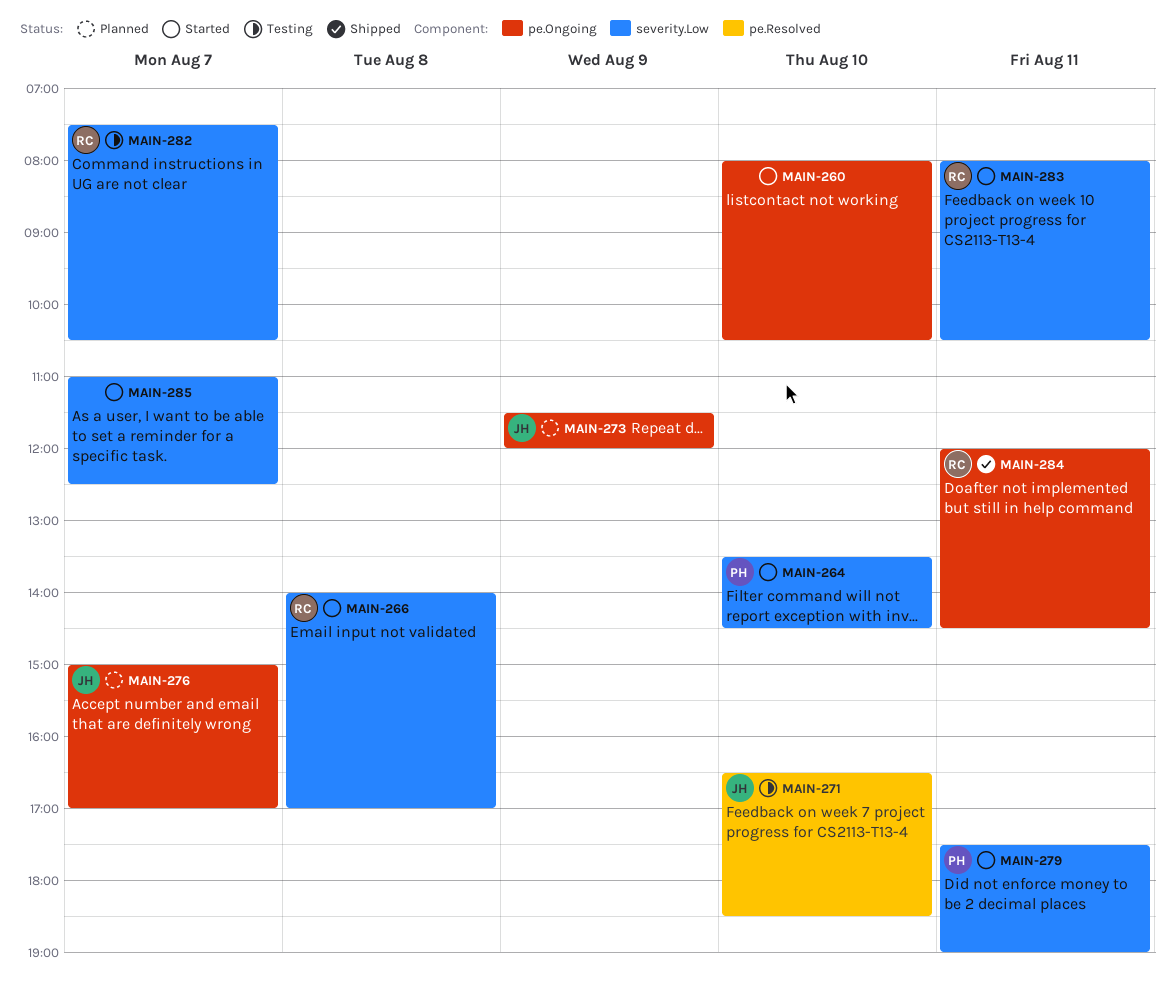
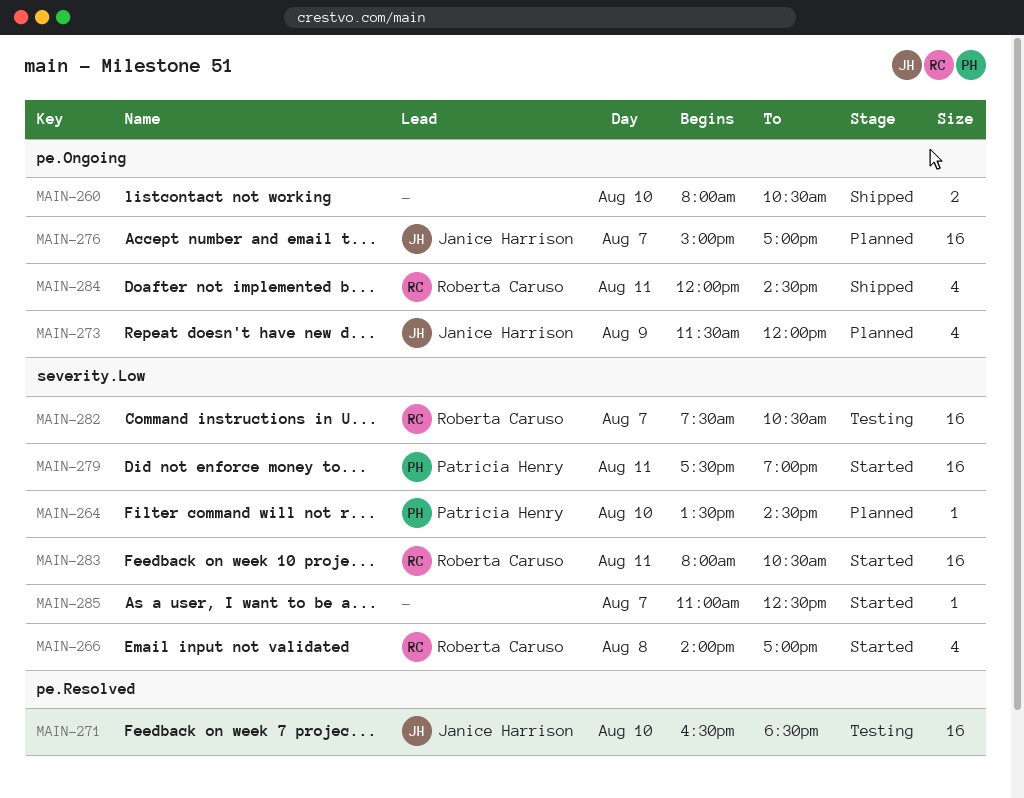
MAIN-260, status: Started -> Shipped
MAIN-264, status: Started -> Planned

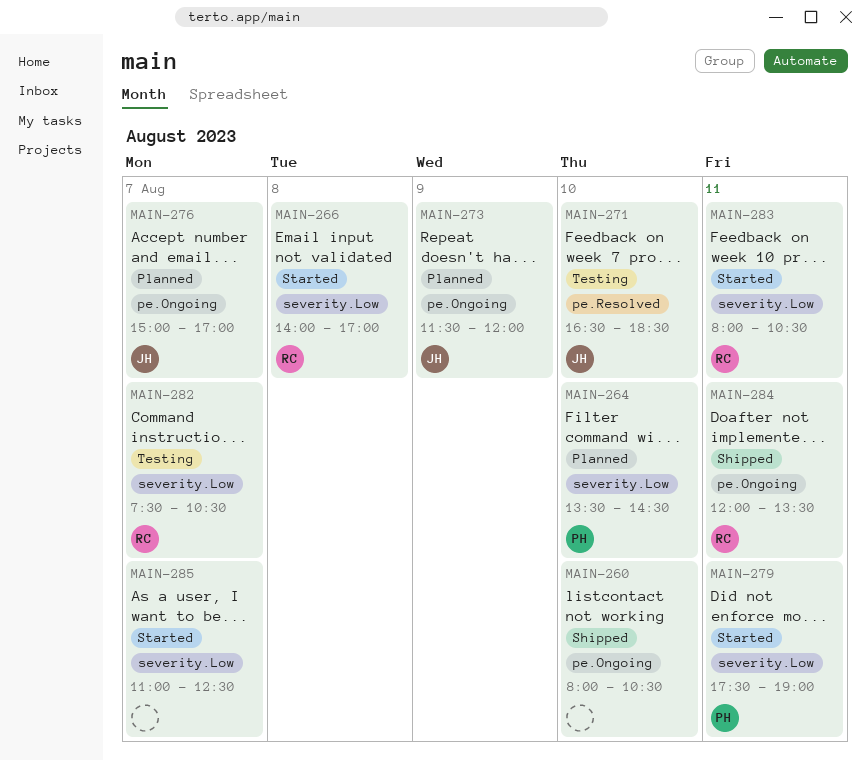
MAIN-284, ends: 14:30 -> 13:30

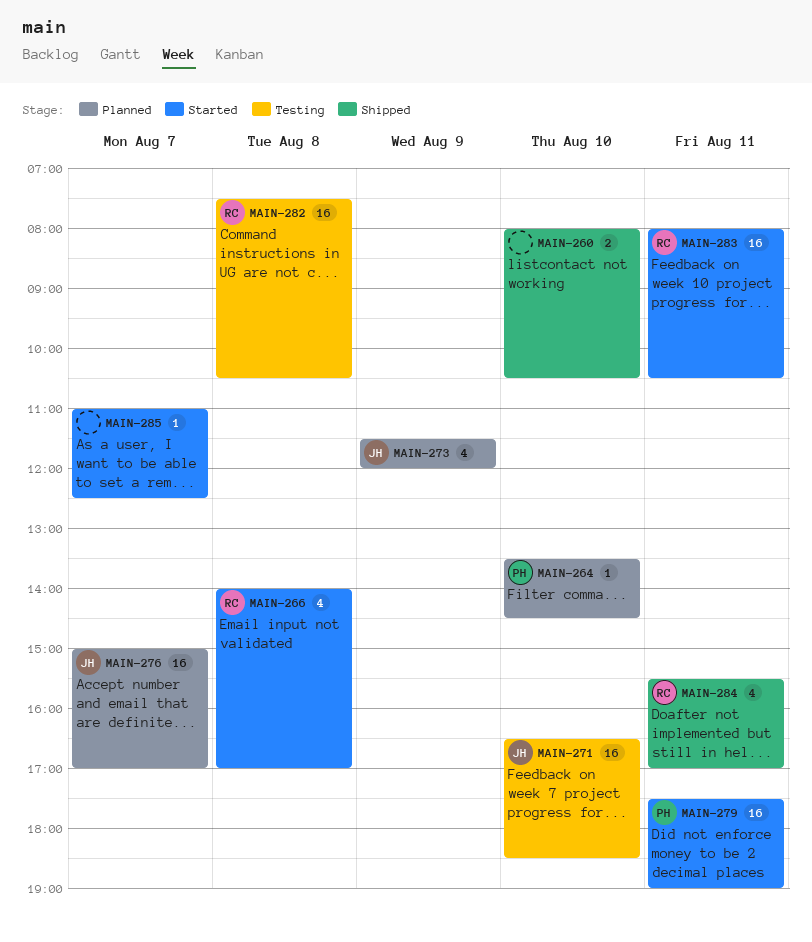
MAIN-282, day: Aug 7 -> Aug 8
MAIN-284, begins: 12:00 -> 15:30
MAIN-284, ends: 13:30 -> 17:00

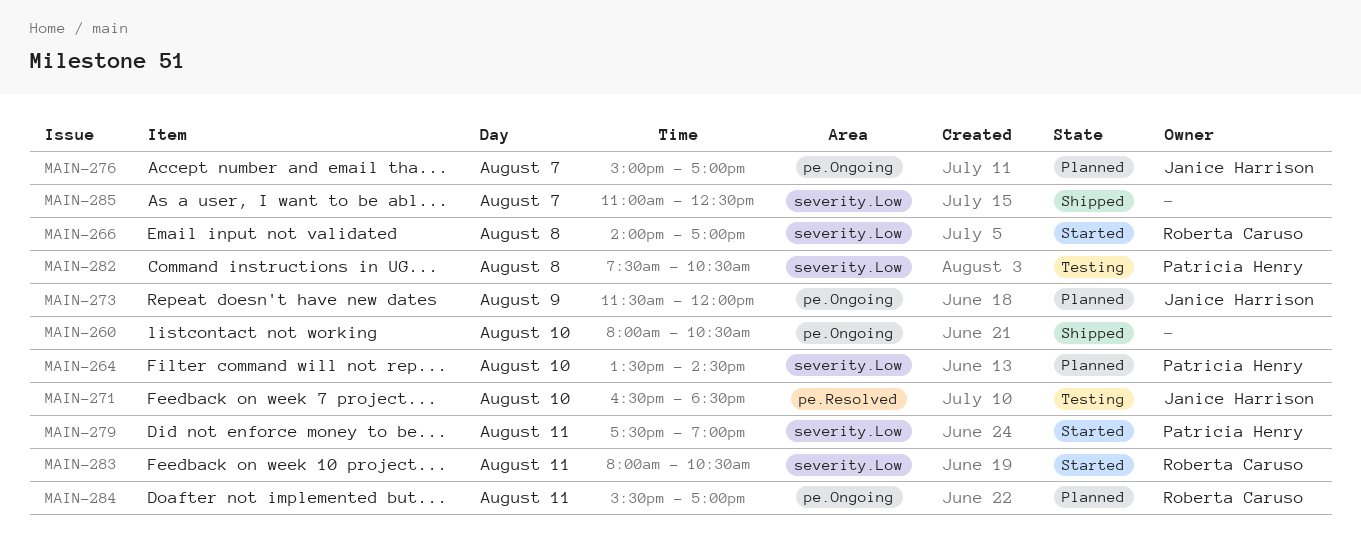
MAIN-282, owner: Roberta Caruso -> Patricia Henry
MAIN-284, status: Shipped -> Planned
MAIN-285, status: Started -> Shipped

